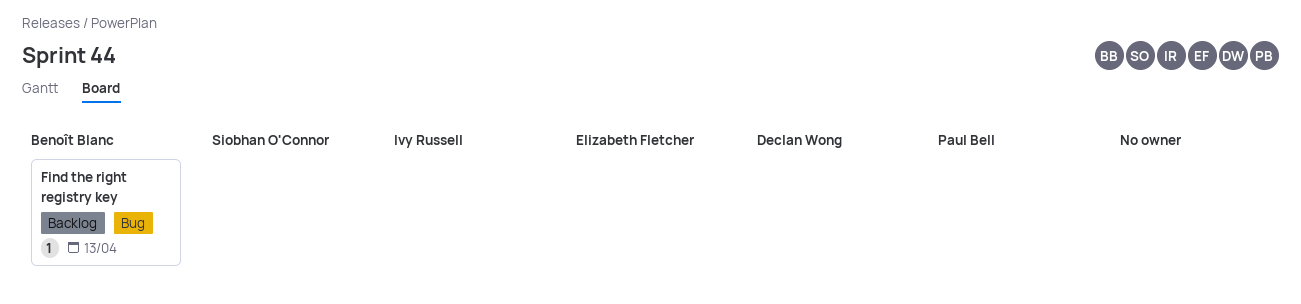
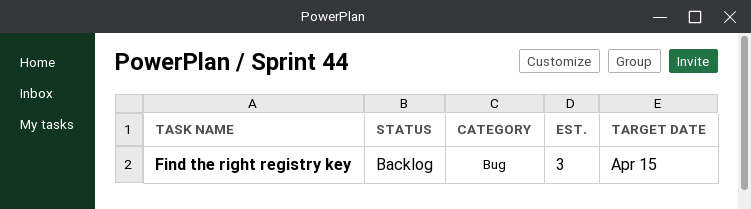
Find the right registry key, estimate: 1 -> 3
Find the right registry key, due: Apr 13 -> Apr 15

